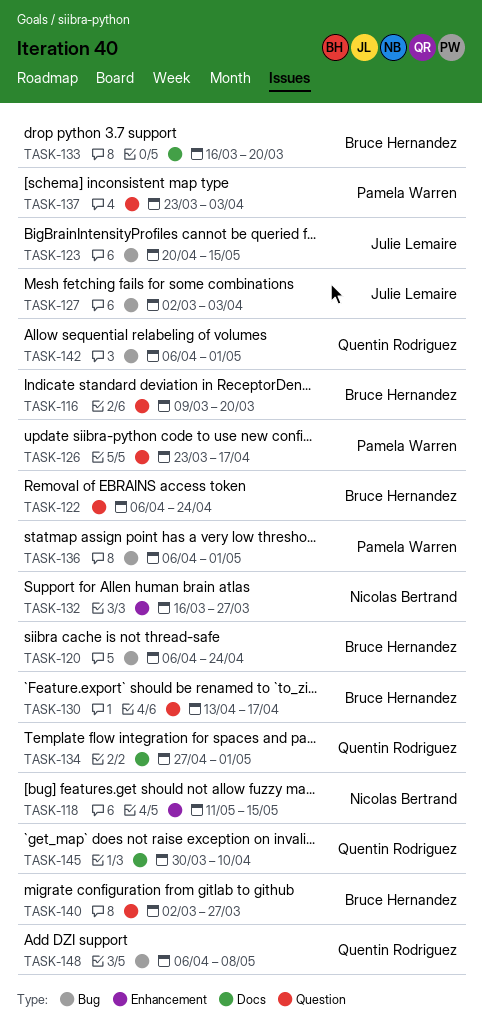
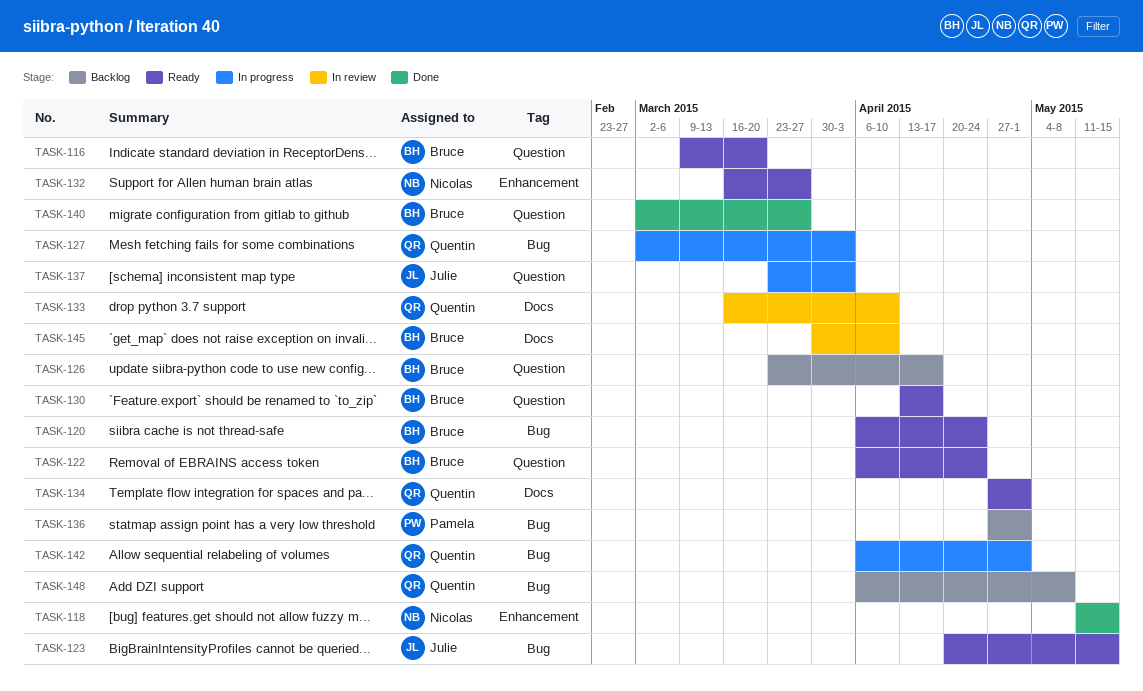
TASK-126, owner: Pamela Warren -> Bruce Hernandez
TASK-127, owner: Julie Lemaire -> Quentin Rodriguez
TASK-133, owner: Bruce Hernandez -> Quentin Rodriguez
TASK-133, due: Mar 20 -> Apr 10
TASK-136, start: Apr 6 -> Apr 27
TASK-137, owner: Pamela Warren -> Julie Lemaire
TASK-145, owner: Quentin Rodriguez -> Bruce Hernandez

